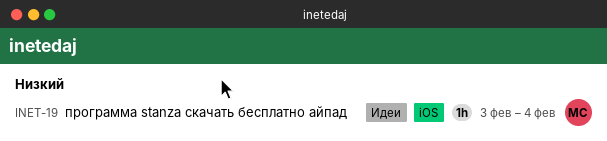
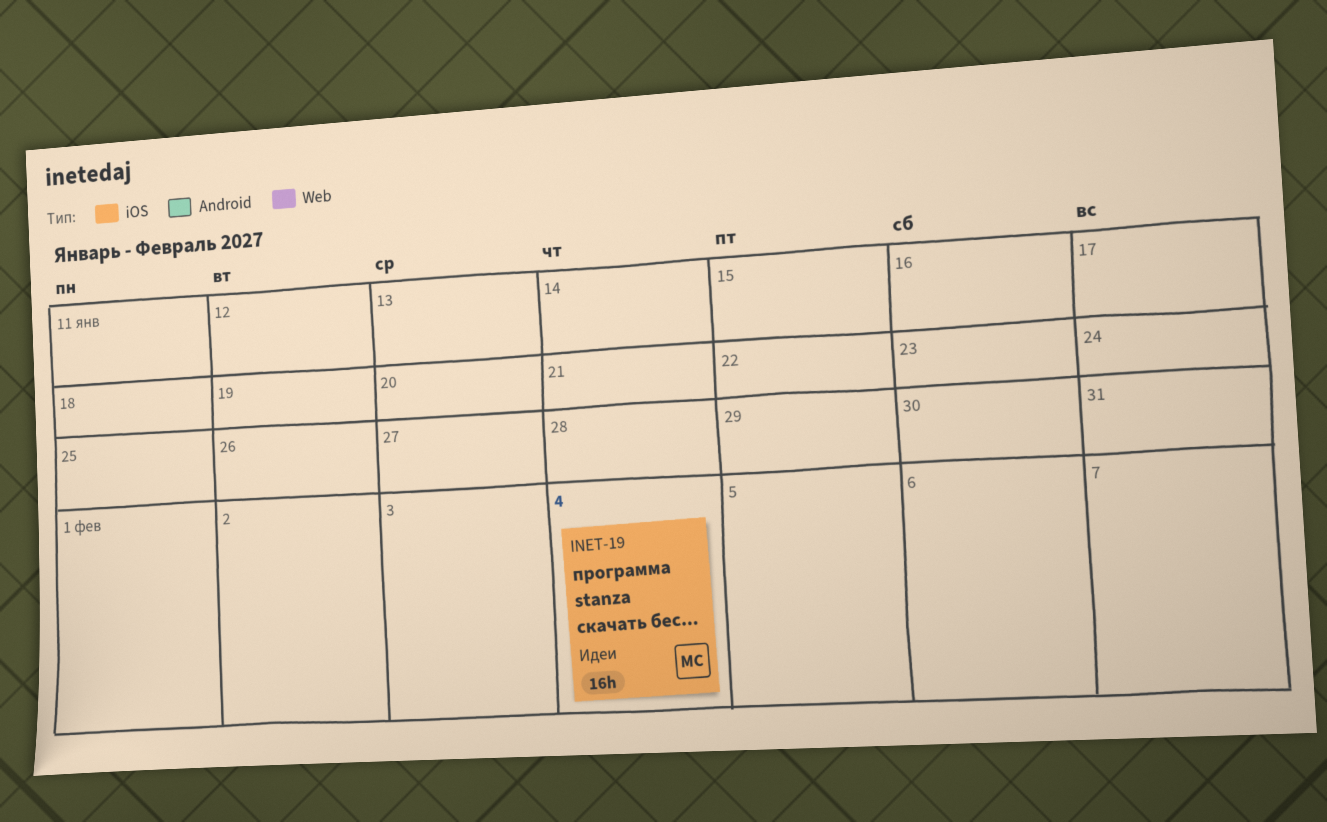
INET-19, estimate: 1h -> 16h

